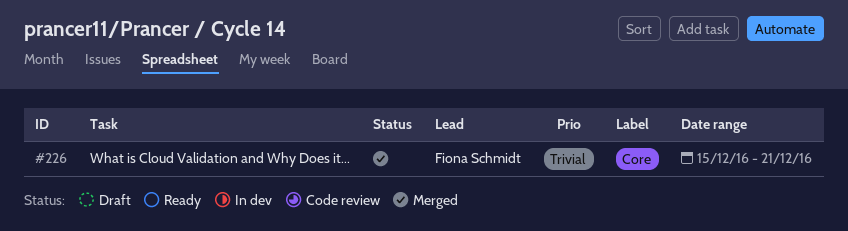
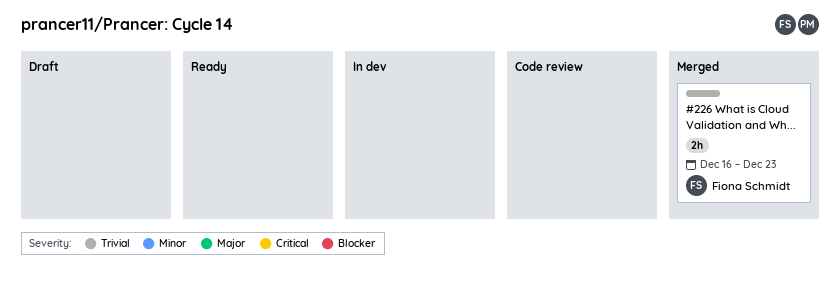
#226, start: Dec 15 -> Dec 16
#226, due: Dec 21 -> Dec 23

